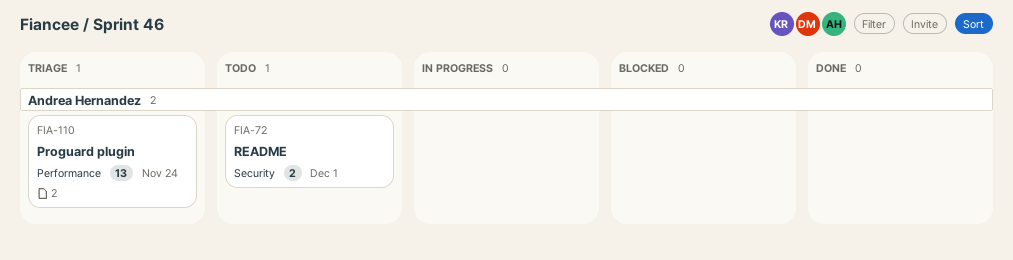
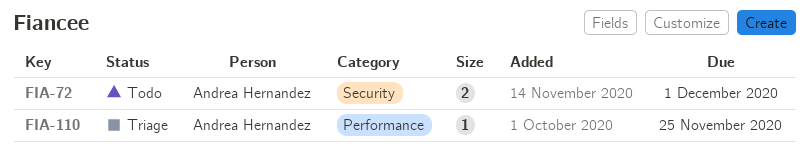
FIA-110, estimate: 13 -> 1
FIA-110, due: Nov 24 -> Nov 25

